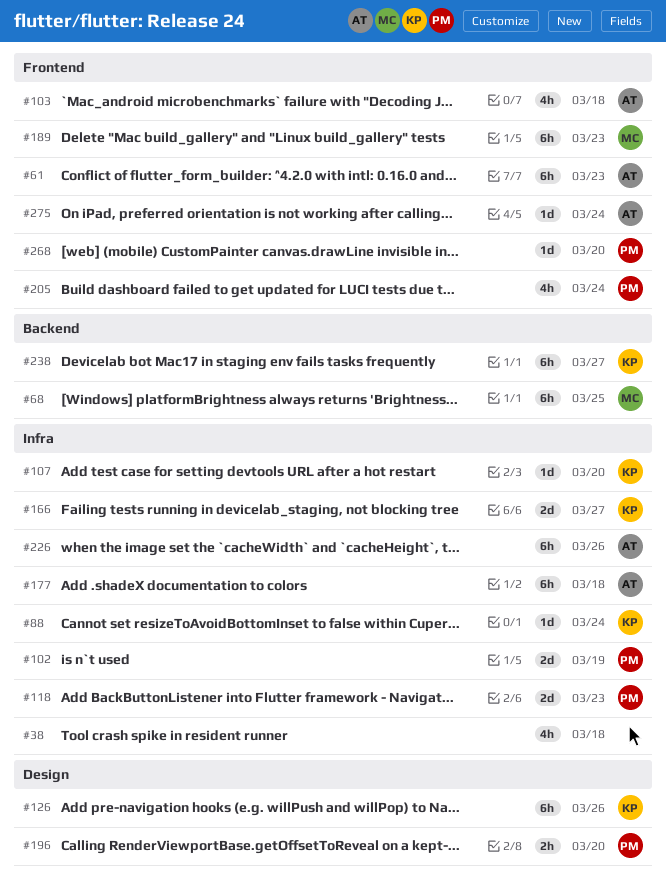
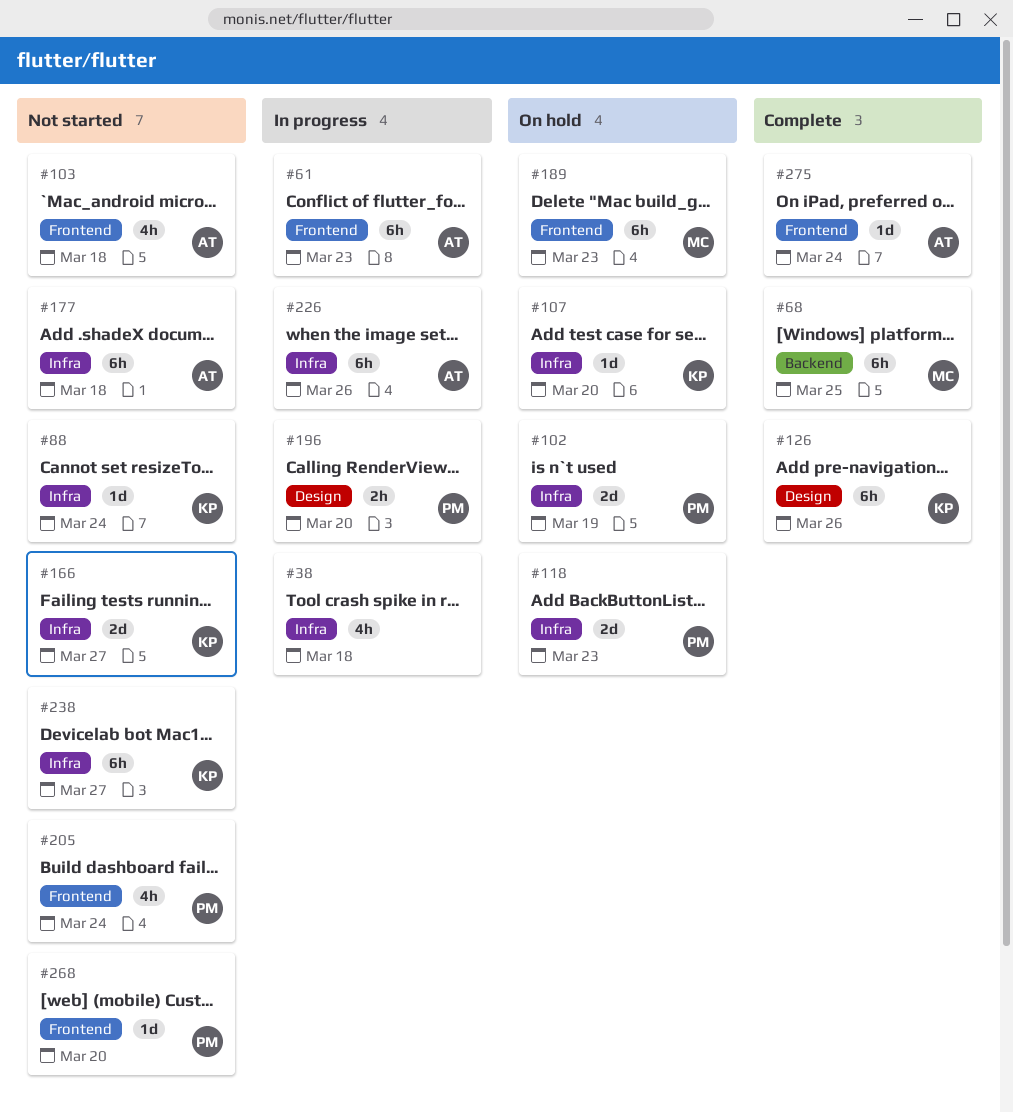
#238, label: Backend -> Infra

